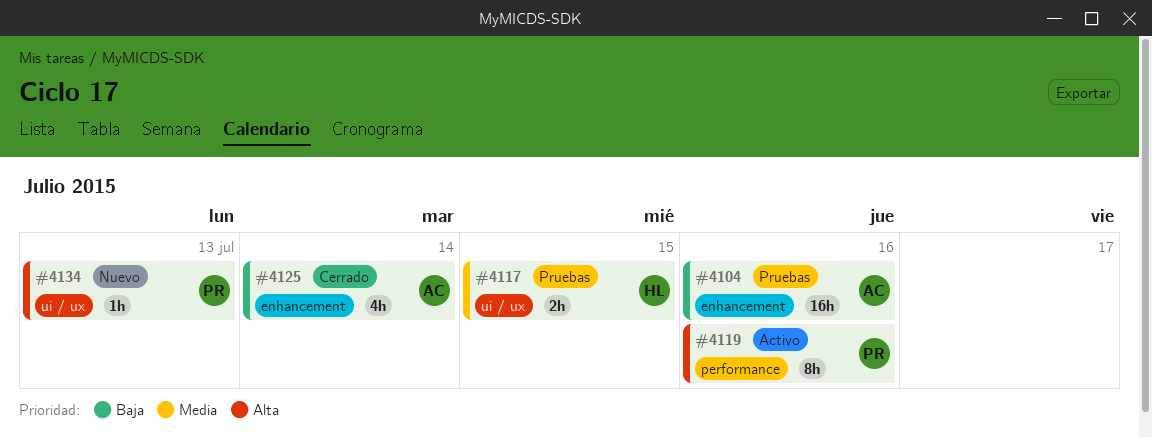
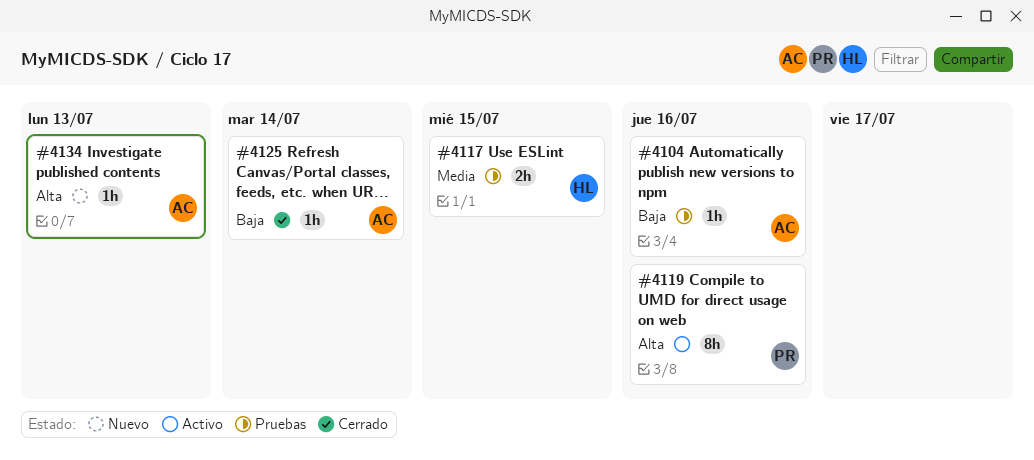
#4104, estimate: 16h -> 1h
#4125, estimate: 4h -> 1h
#4134, owner: PR -> AC

